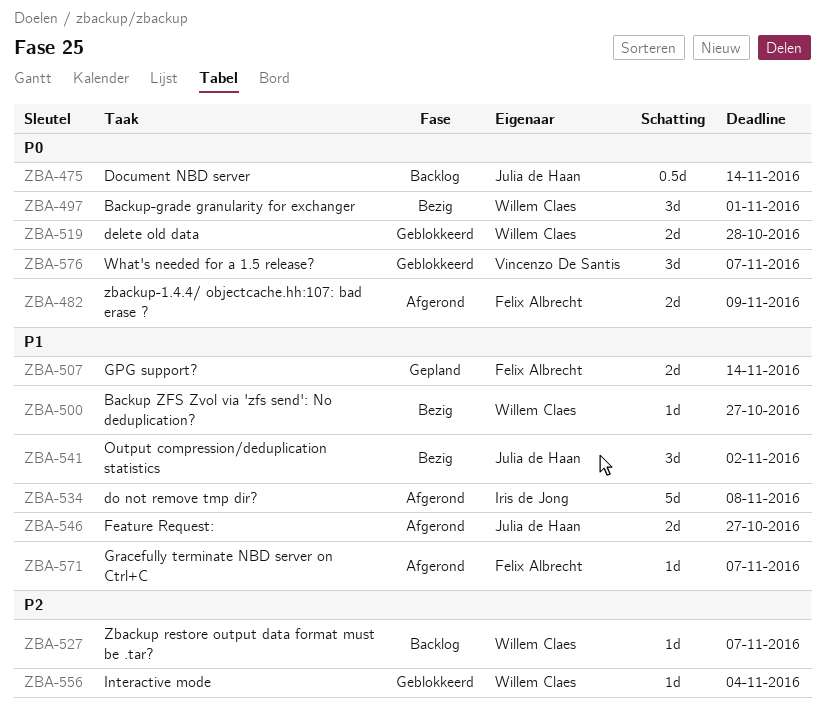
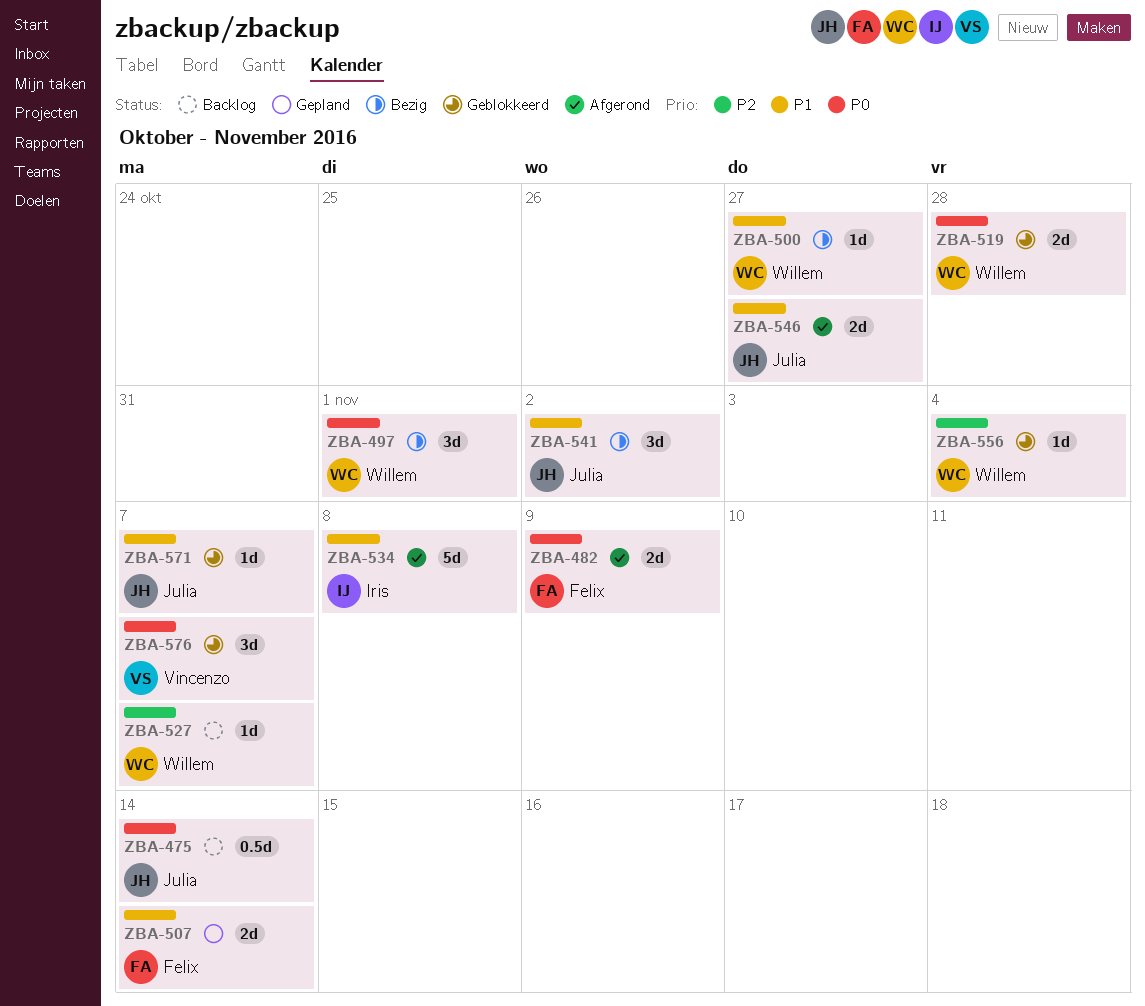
ZBA-571, status: Afgerond -> Geblokkeerd
ZBA-571, owner: Felix Albrecht -> Julia de Haan

